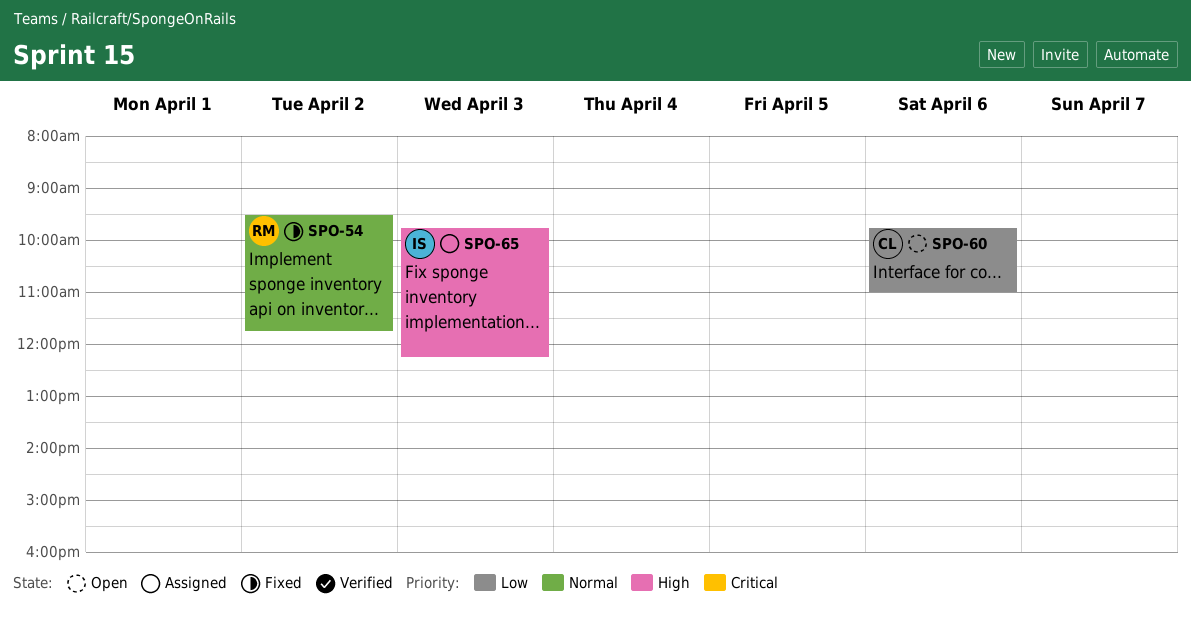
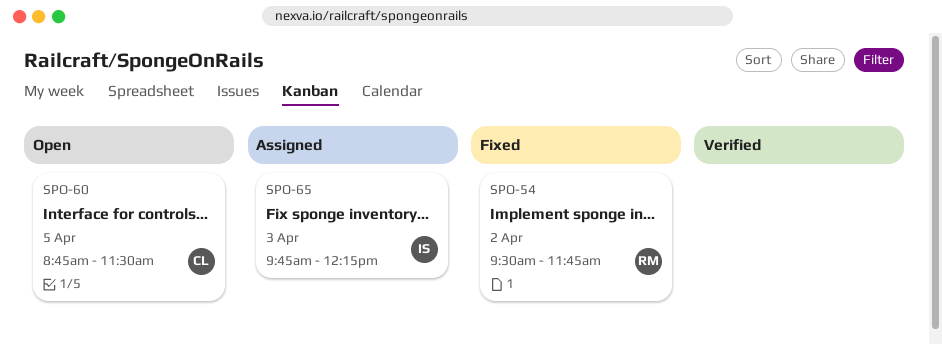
SPO-60, day: Apr 6 -> Apr 5
SPO-60, begins: 09:45 -> 08:45
SPO-60, ends: 11:00 -> 11:30

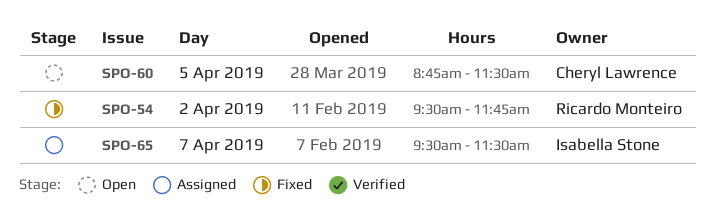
SPO-65, day: Apr 3 -> Apr 7
SPO-65, begins: 09:45 -> 09:30
SPO-65, ends: 12:15 -> 11:30

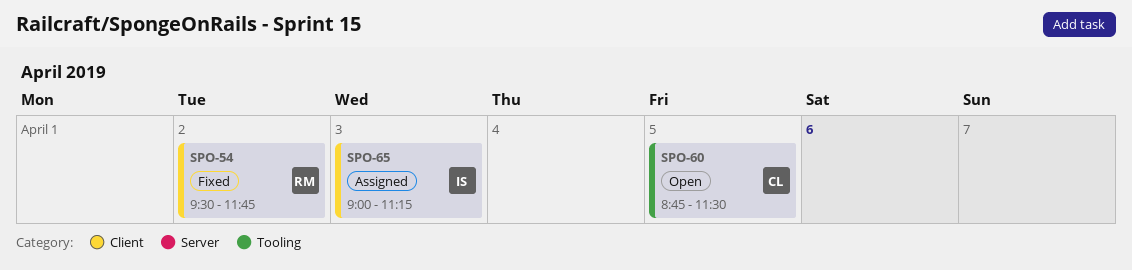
SPO-65, day: Apr 7 -> Apr 3
SPO-65, begins: 09:30 -> 09:00
SPO-65, ends: 11:30 -> 11:15

